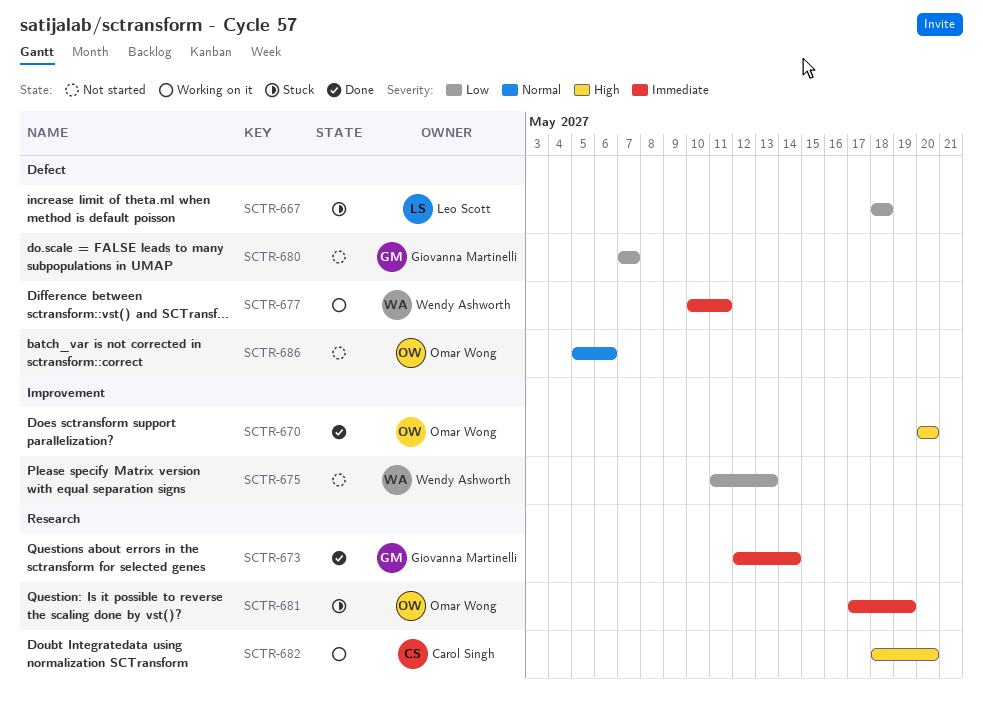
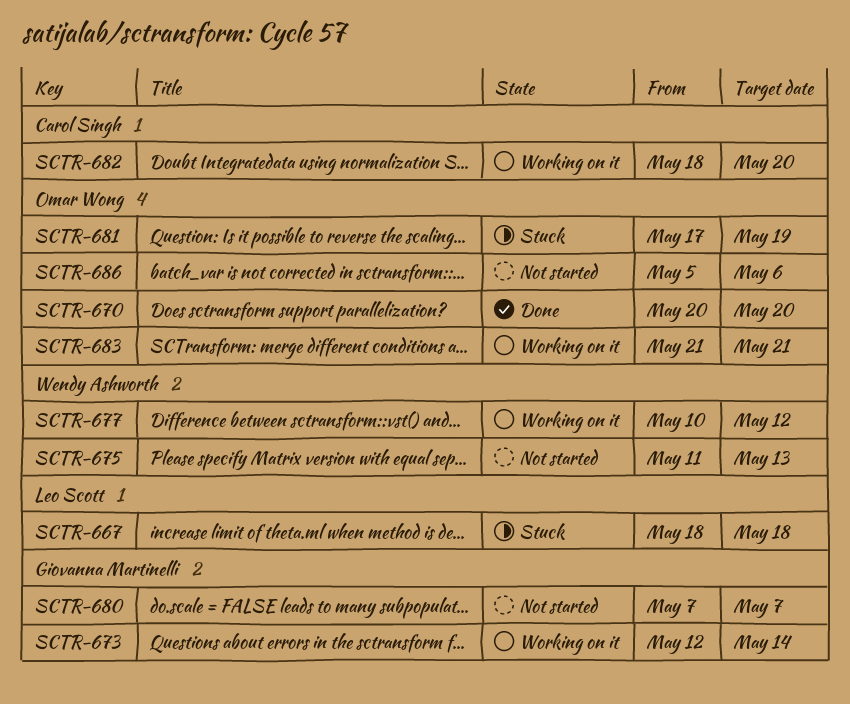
SCTR-673, status: Done -> Working on it
SCTR-677, due: May 11 -> May 12
SCTR-683: none -> present

